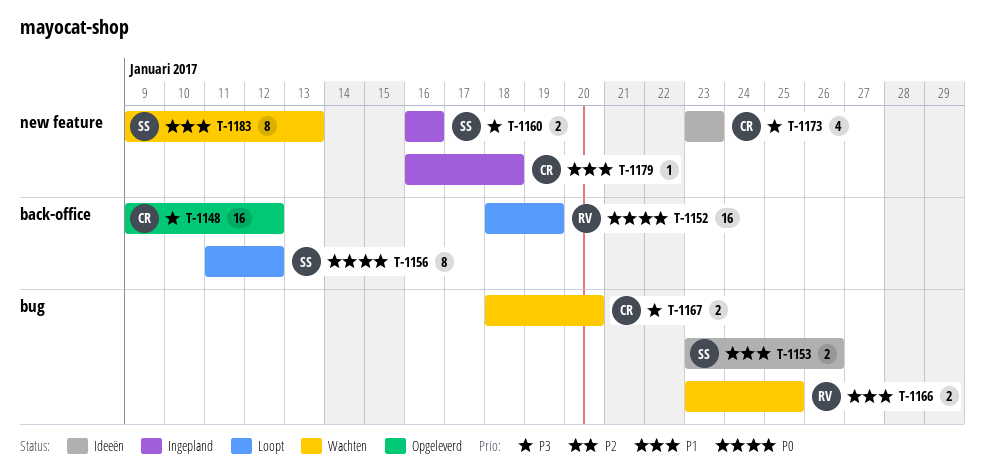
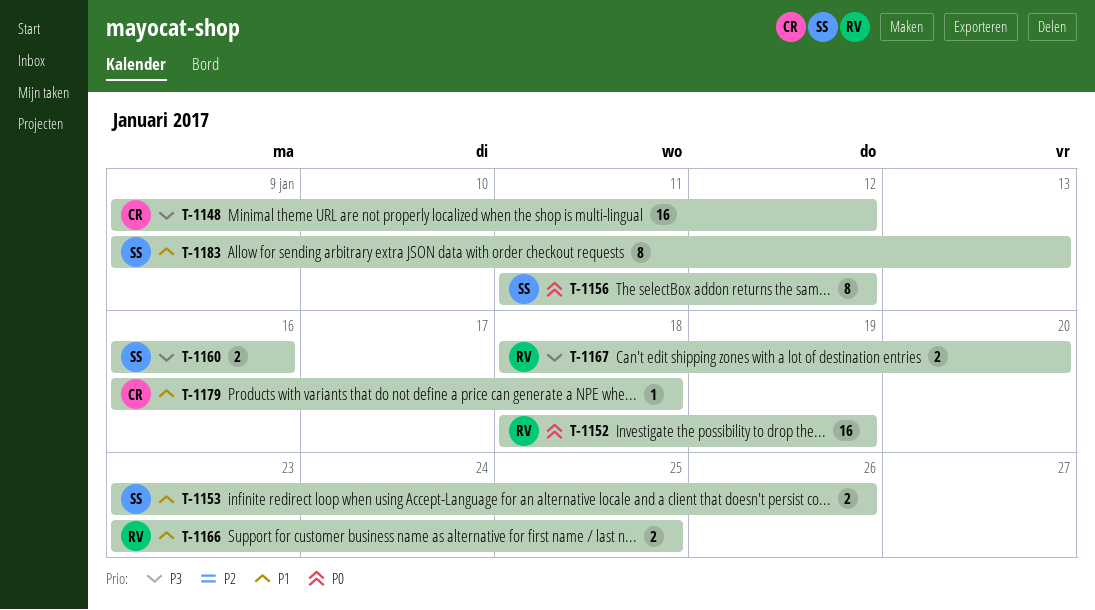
T-1167, owner: CR -> RV
T-1173: present -> none

